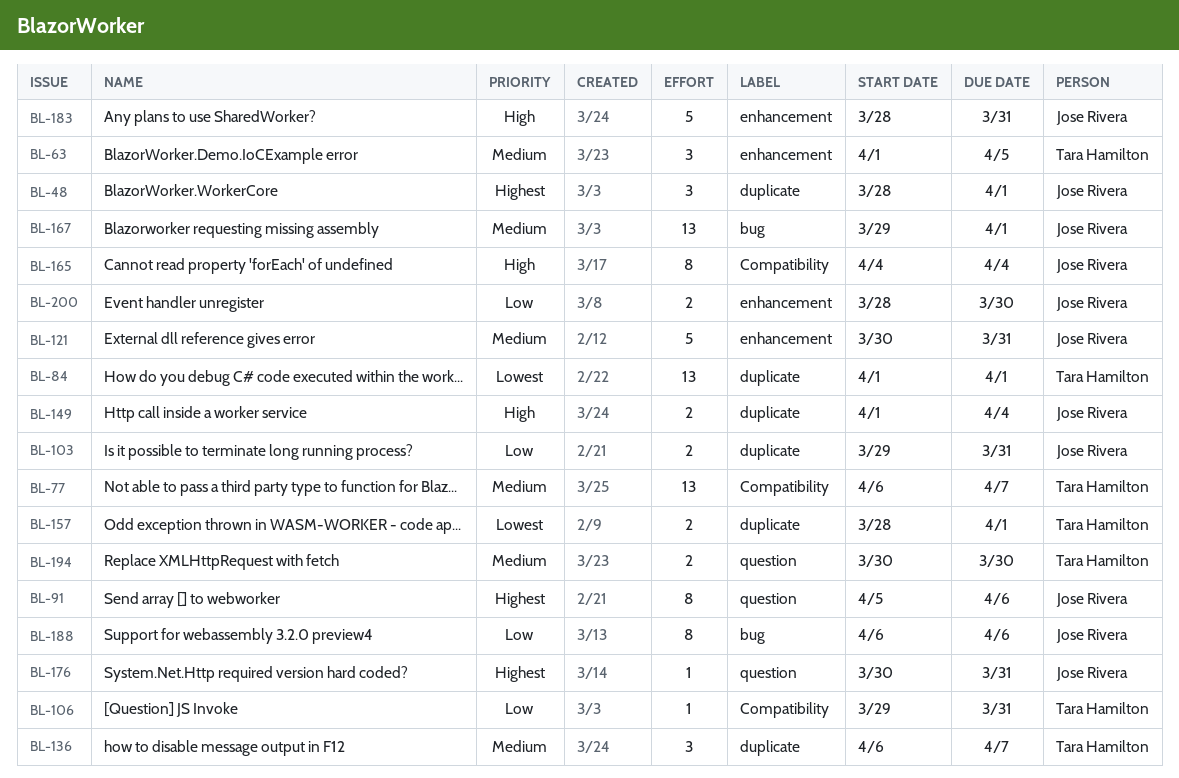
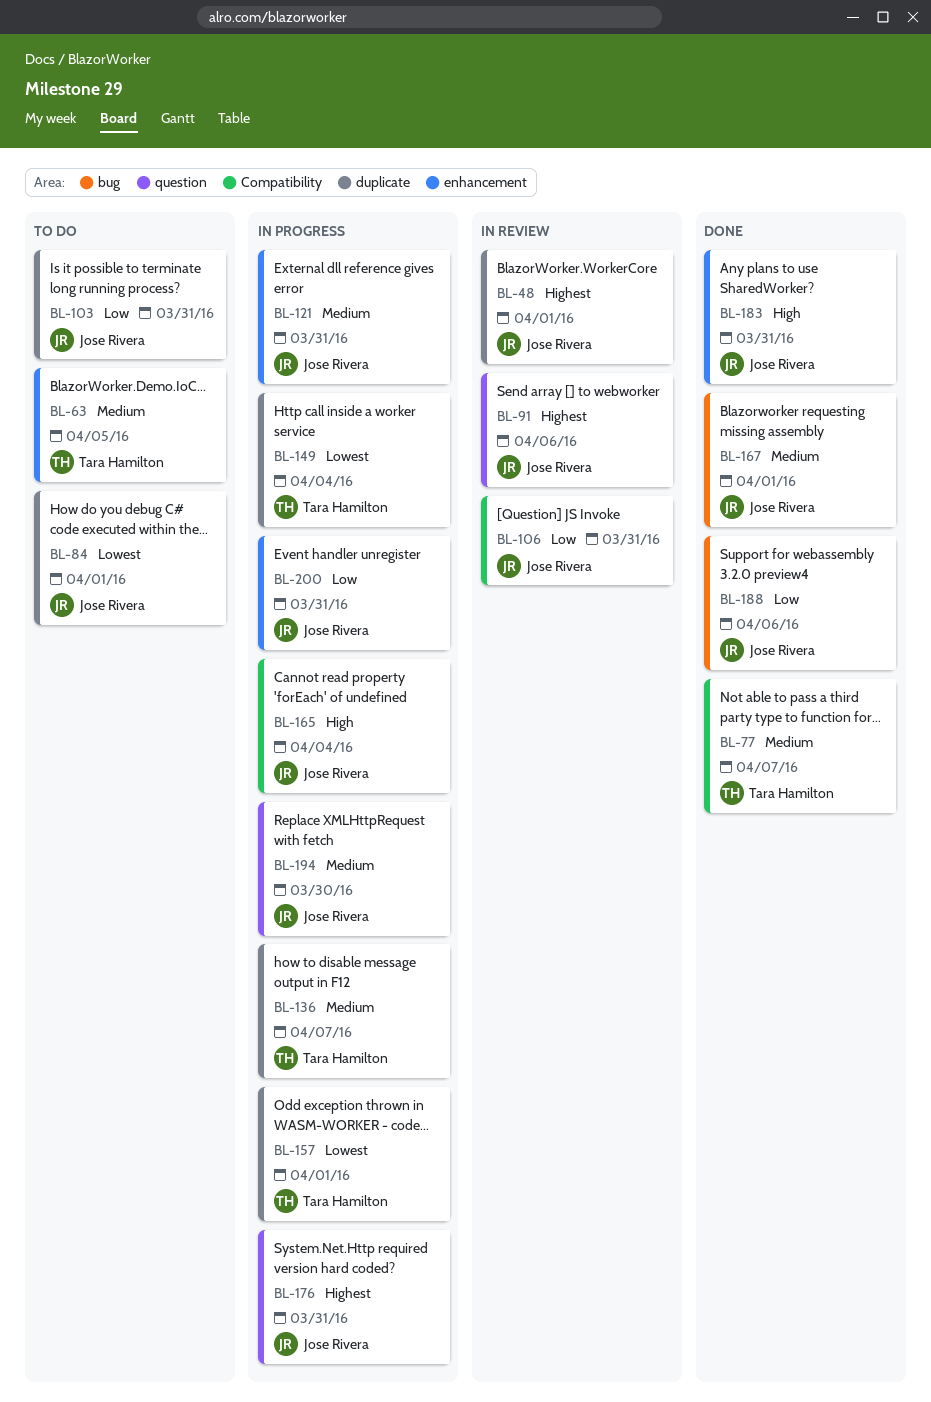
BL-84, owner: Tara Hamilton -> Jose Rivera
BL-106, owner: Tara Hamilton -> Jose Rivera
BL-149, owner: Jose Rivera -> Tara Hamilton
BL-149, priority: High -> Lowest
BL-194, owner: Tara Hamilton -> Jose Rivera
BL-200, due: Mar 30 -> Mar 31

